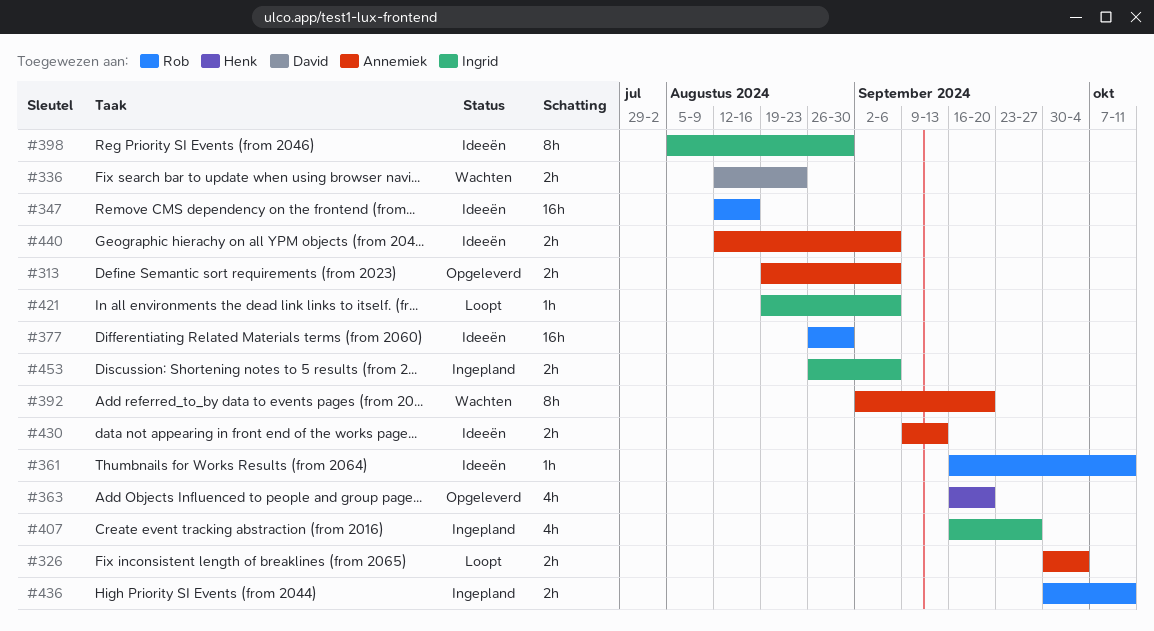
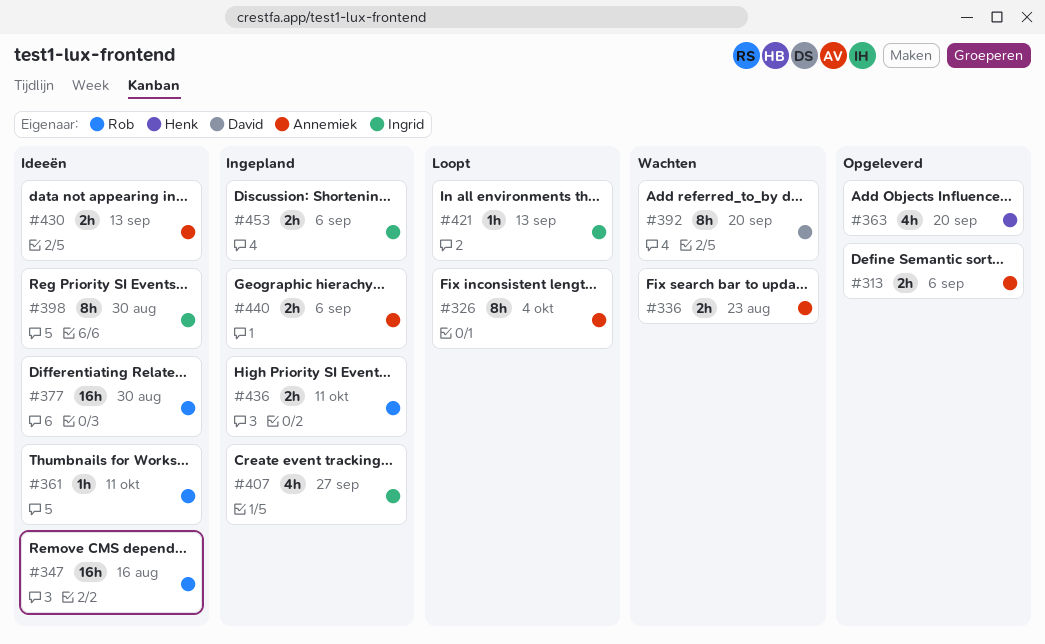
#326, estimate: 2h -> 8h
#336, owner: David -> Annemiek
#392, owner: Annemiek -> David
#421, due: Sep 6 -> Sep 13
#440, status: Ideeën -> Ingepland

